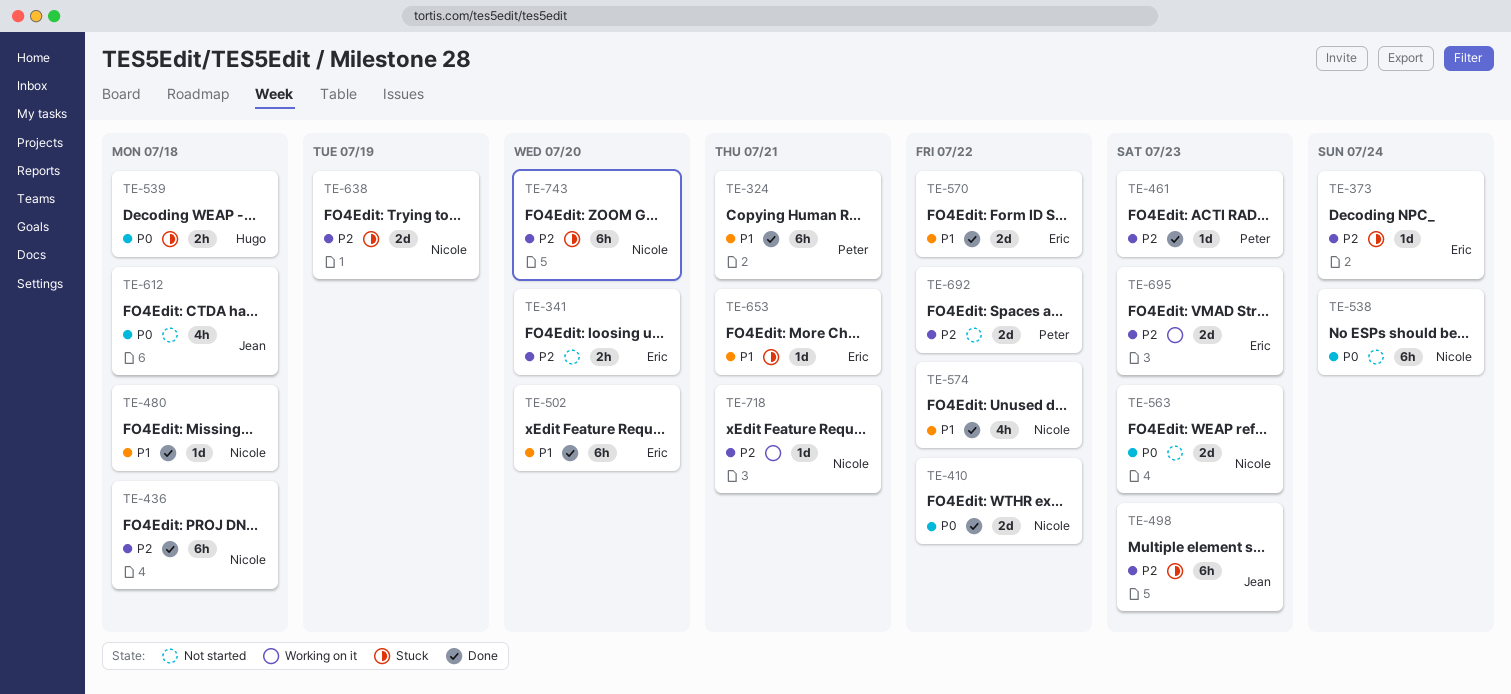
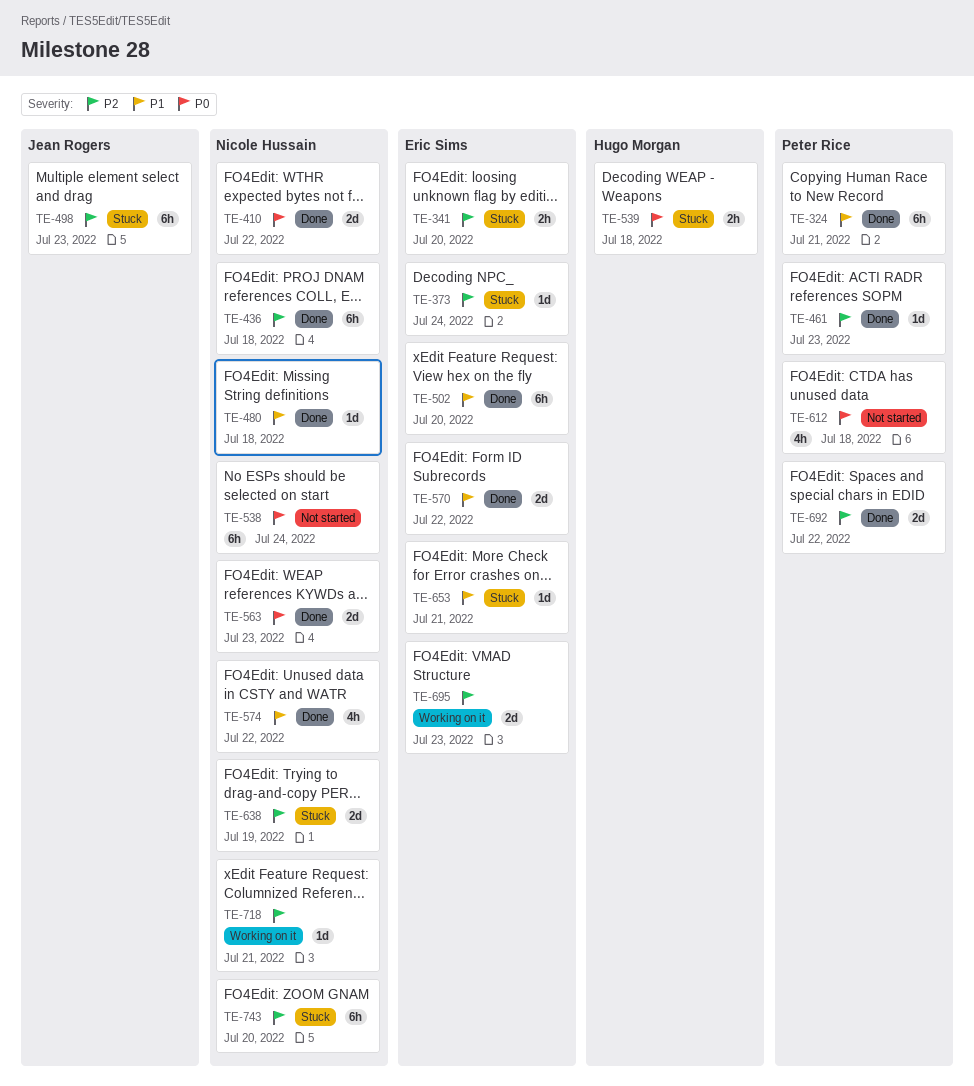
TE-341, status: Not started -> Stuck
TE-563, status: Not started -> Done
TE-612, owner: Jean Rogers -> Peter Rice
TE-692, status: Not started -> Done

